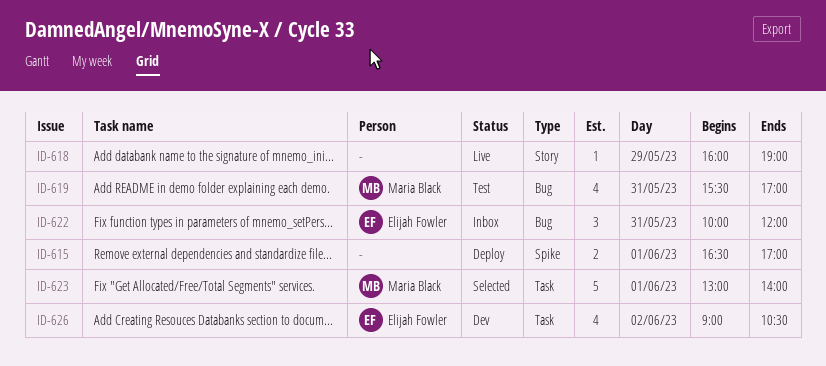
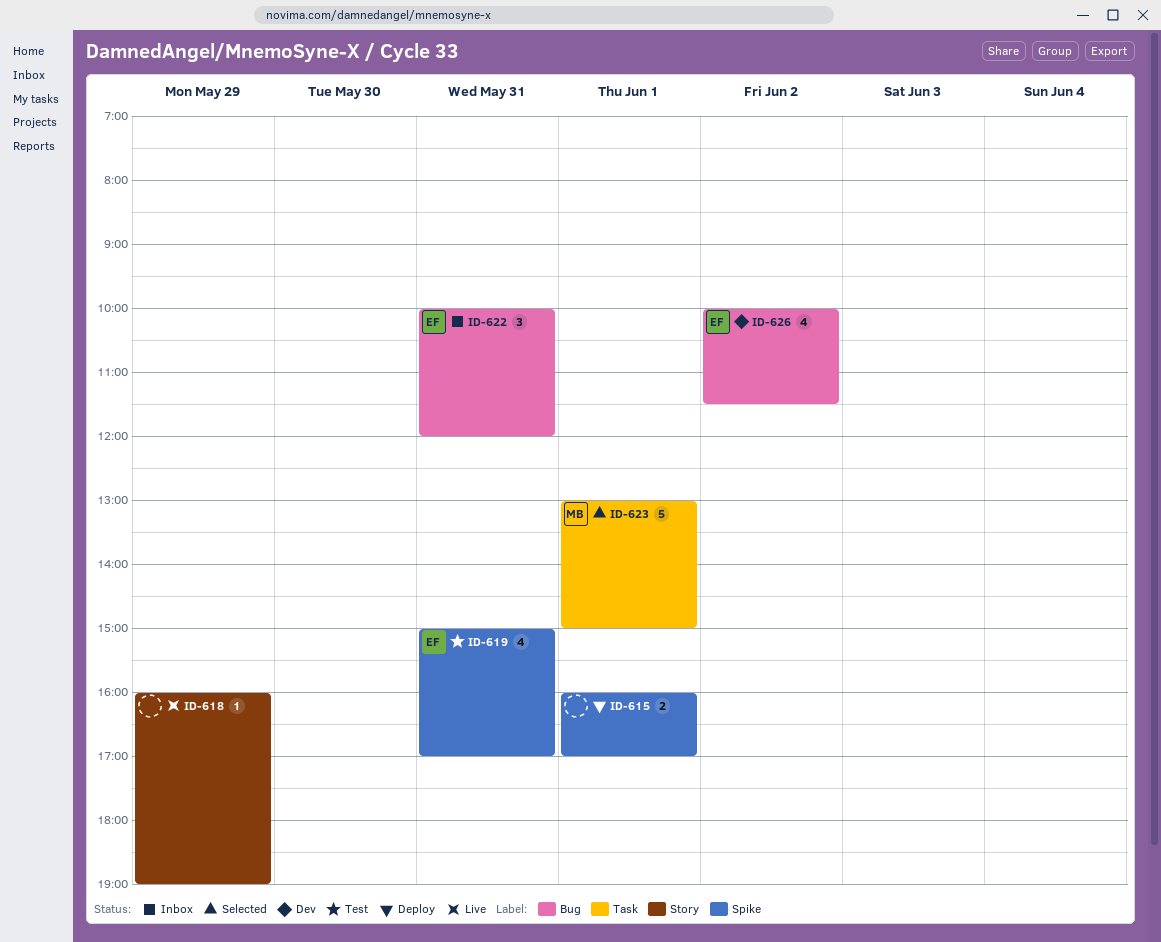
ID-615, begins: 16:30 -> 16:00
ID-619, owner: Maria Black -> Elijah Fowler
ID-619, label: Bug -> Spike
ID-619, begins: 15:30 -> 15:00
ID-623, ends: 14:00 -> 15:00
ID-626, label: Task -> Bug
ID-626, begins: 09:00 -> 10:00
ID-626, ends: 10:30 -> 11:30

